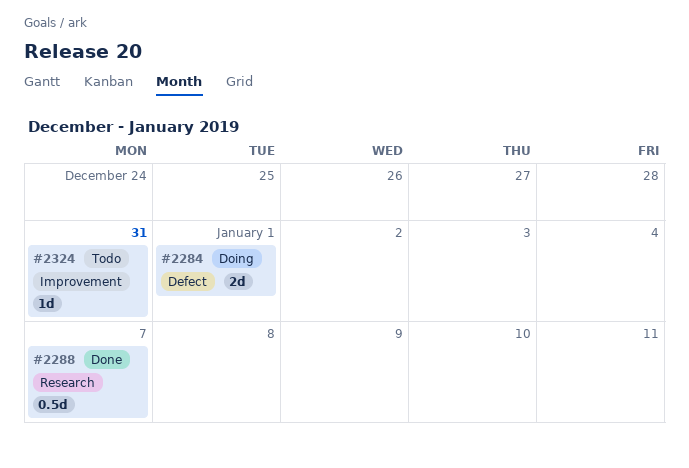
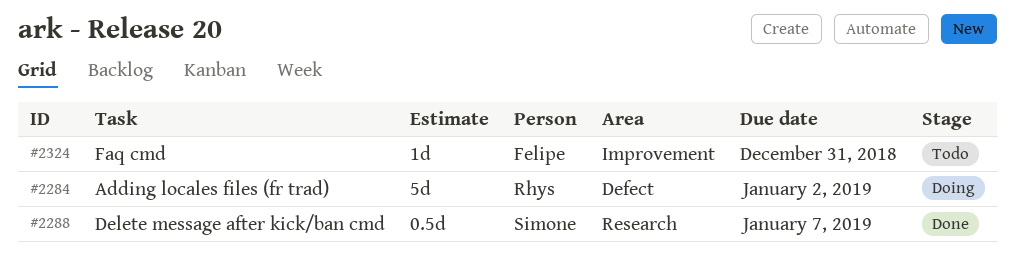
#2284, estimate: 2d -> 5d
#2284, due: Jan 1 -> Jan 2

